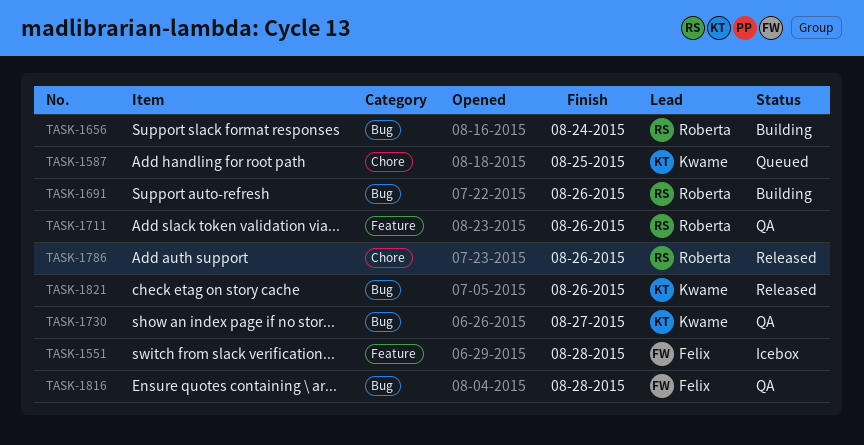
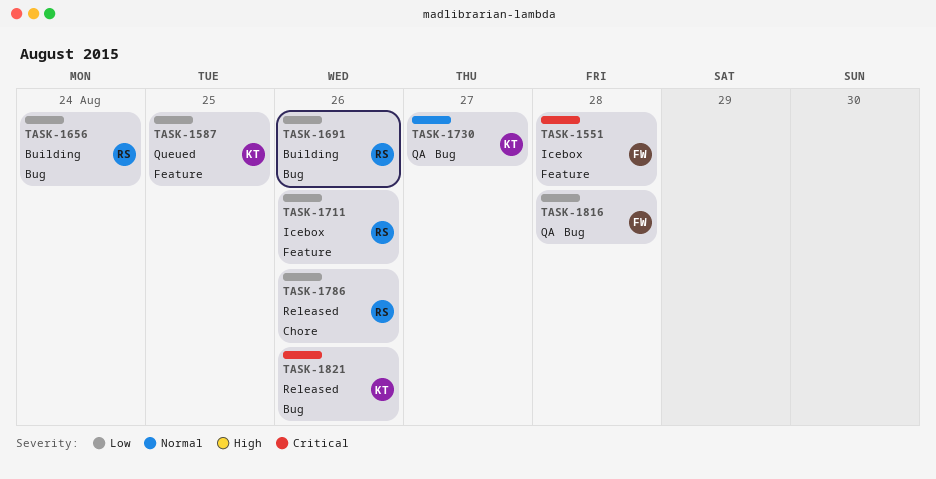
TASK-1587, label: Chore -> Feature
TASK-1711, status: QA -> Icebox

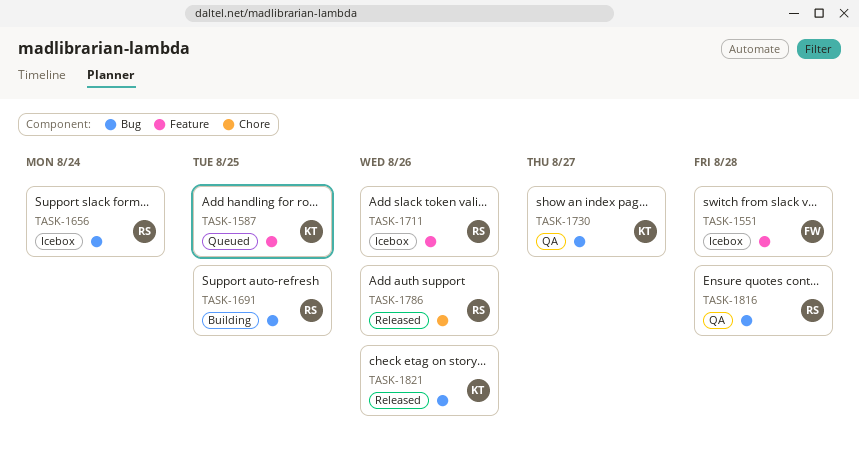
TASK-1656, status: Building -> Icebox
TASK-1691, due: Aug 26 -> Aug 25
TASK-1816, owner: FW -> RS

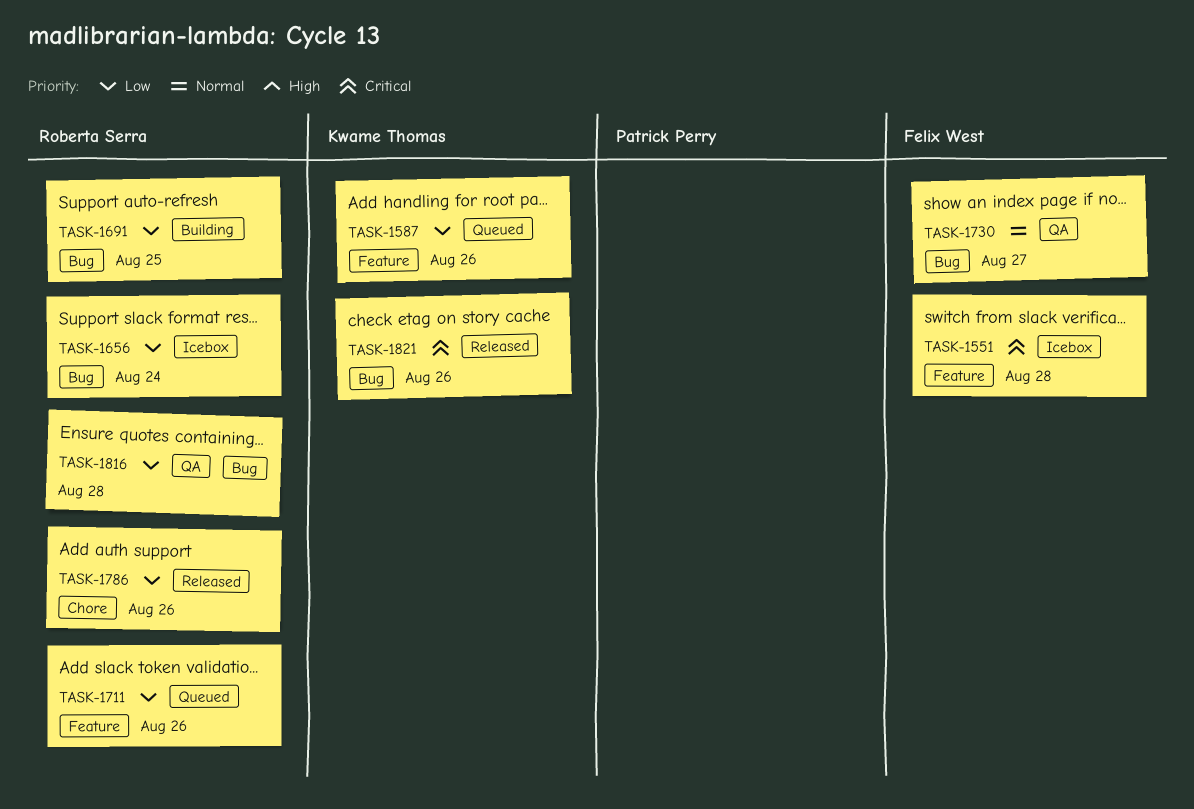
TASK-1587, due: Aug 25 -> Aug 26
TASK-1711, status: Icebox -> Queued
TASK-1730, owner: Kwame Thomas -> Felix West

